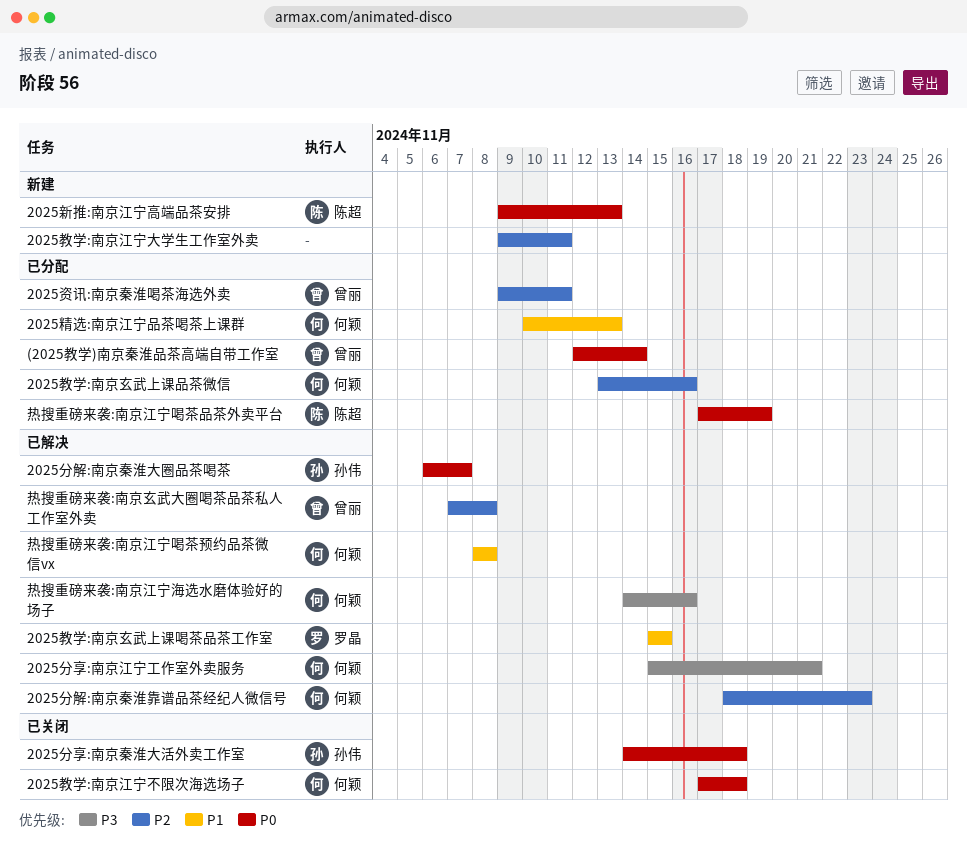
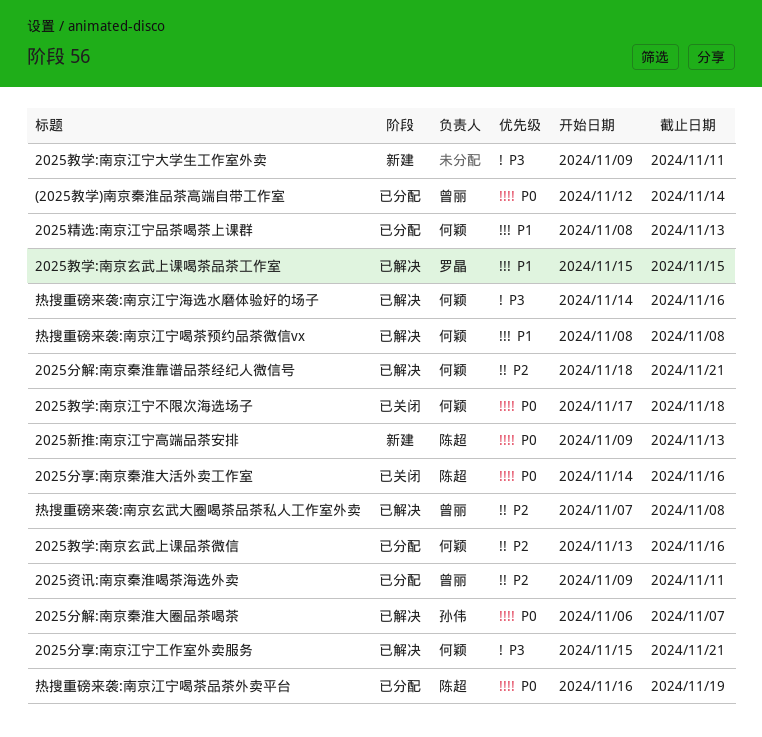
2025分享:南京秦淮大活外卖工作室, owner: 孙伟 -> 陈超
2025分享:南京秦淮大活外卖工作室, due: Nov 18 -> Nov 16
2025分解:南京秦淮靠谱品茶经纪人微信号, due: Nov 23 -> Nov 21
2025教学:南京江宁大学生工作室外卖, priority: P2 -> P3
2025精选:南京江宁品茶喝茶上课群, start: Nov 10 -> Nov 8
热搜重磅来袭:南京江宁喝茶品茶外卖平台, start: Nov 17 -> Nov 16

